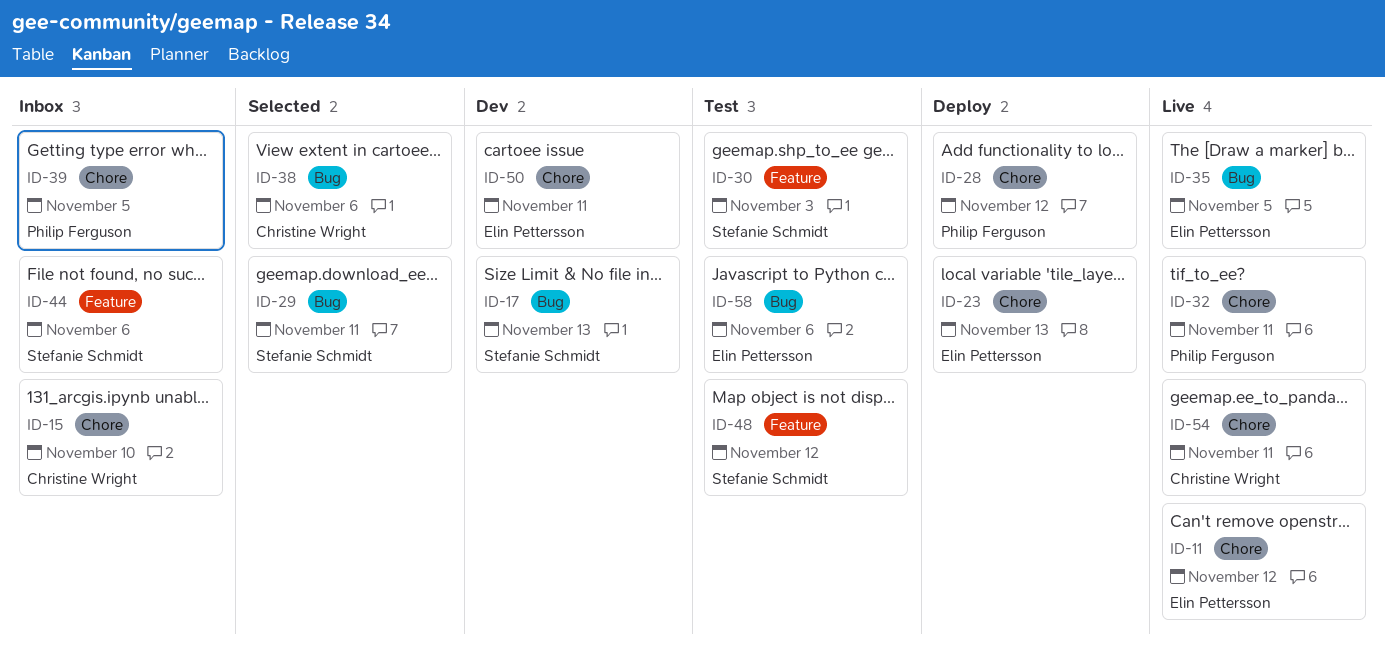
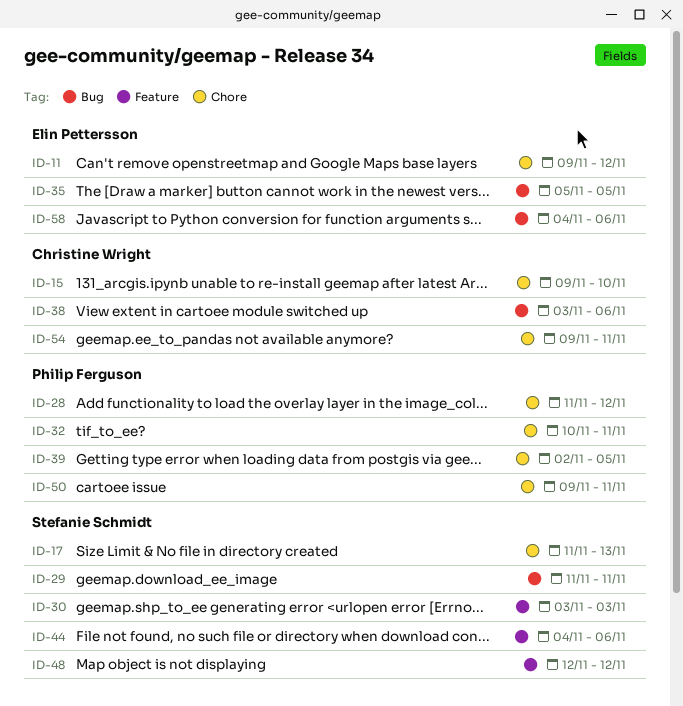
ID-17, label: Bug -> Chore
ID-23: present -> none
ID-50, owner: Elin Pettersson -> Philip Ferguson

